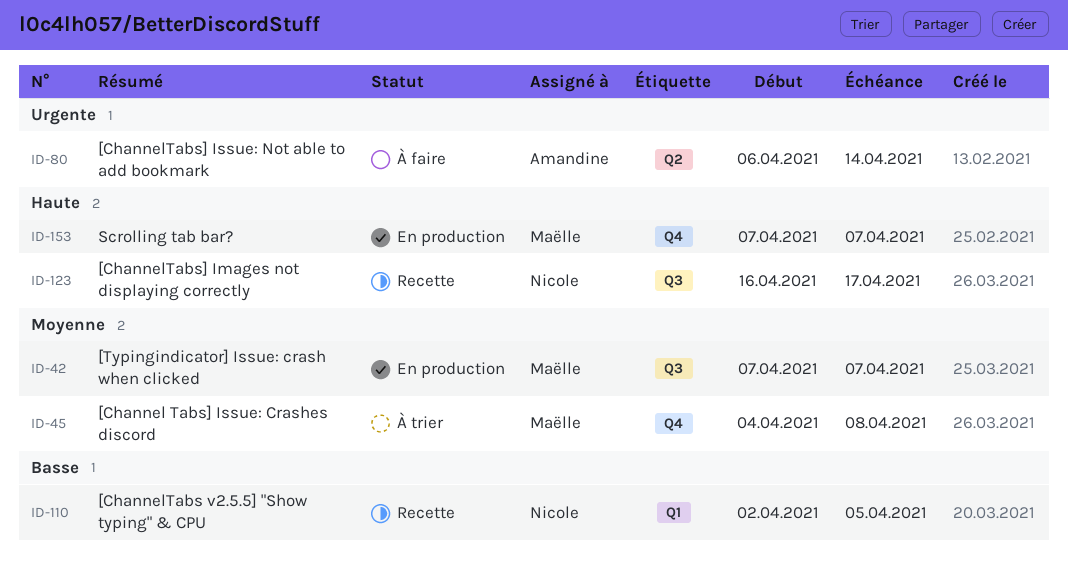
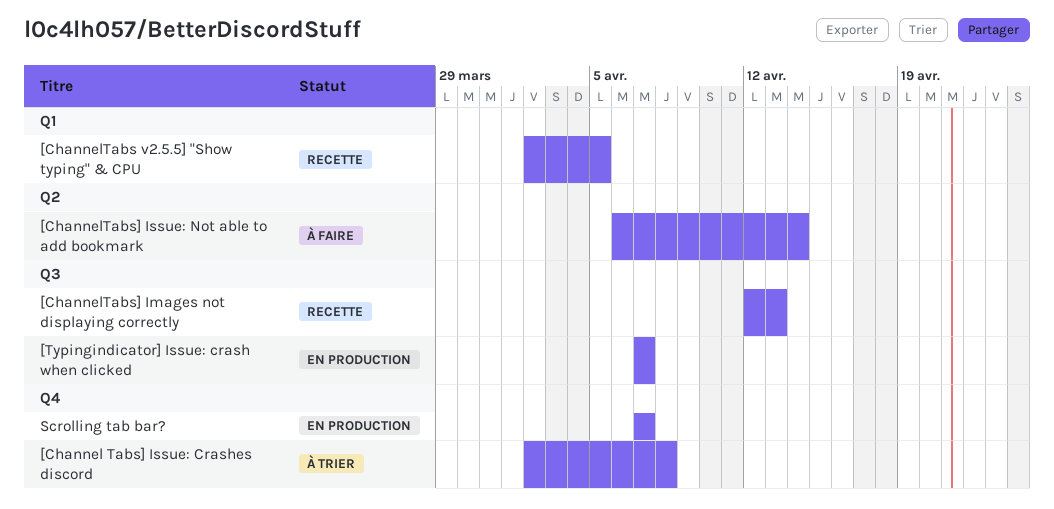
[Channel Tabs] Issue: Crashes discord, start: Apr 4 -> Apr 2
[ChannelTabs] Images not displaying correctly, start: Apr 16 -> Apr 12
[ChannelTabs] Images not displaying correctly, due: Apr 17 -> Apr 13

